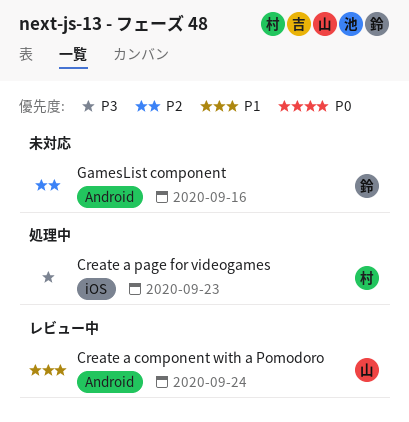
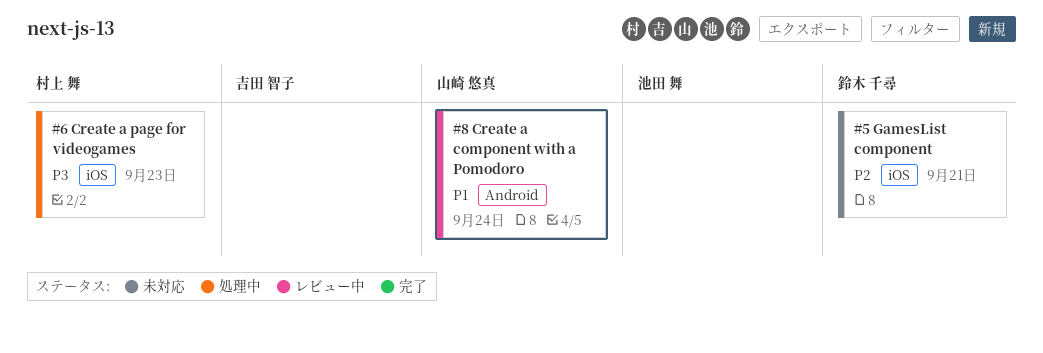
GamesList component, label: Android -> iOS
GamesList component, due: Sep 16 -> Sep 21

